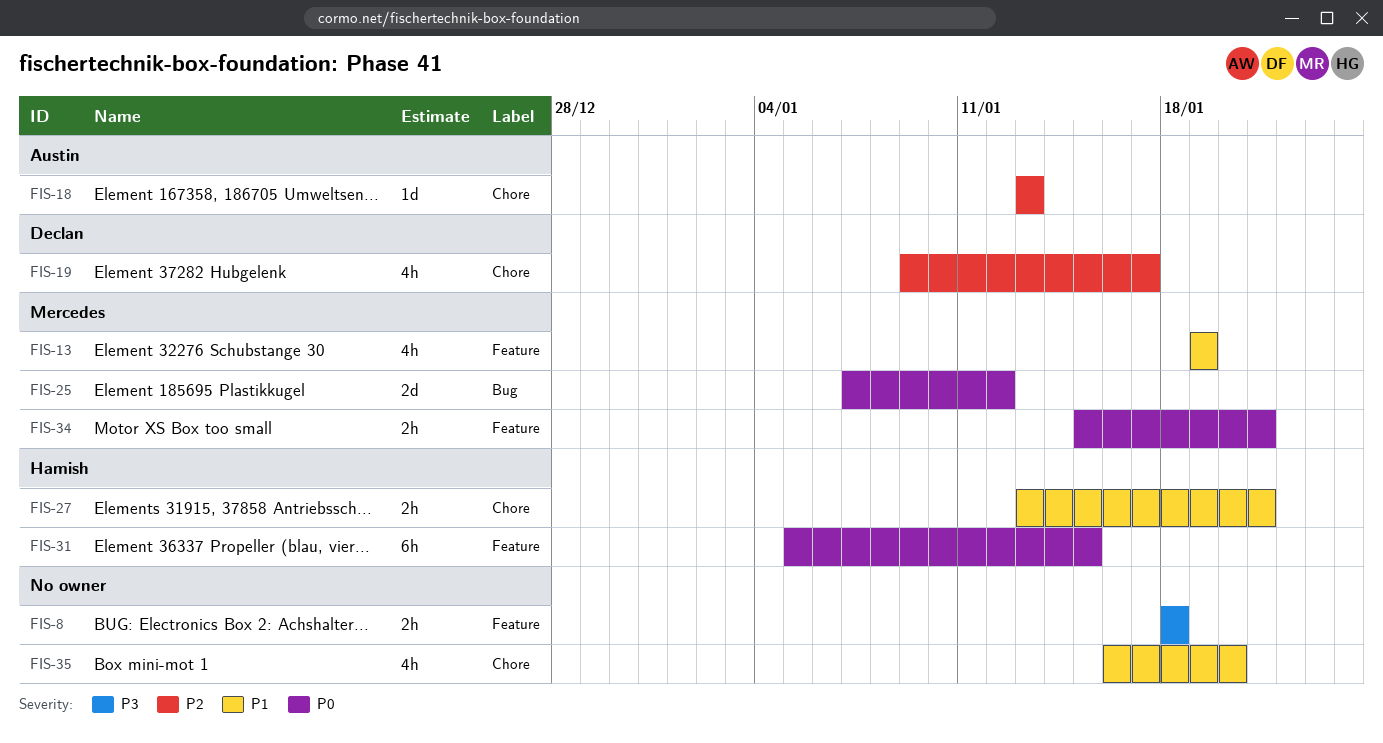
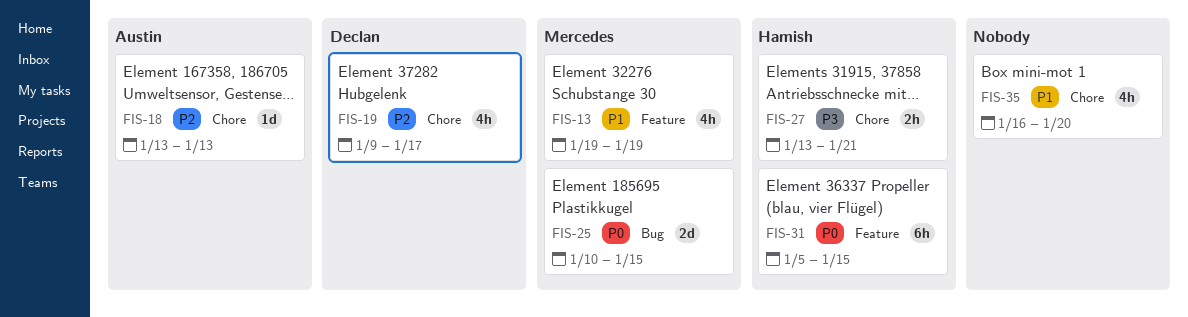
FIS-8: present -> none
FIS-25, start: Jan 7 -> Jan 10
FIS-25, due: Jan 12 -> Jan 15
FIS-27, priority: P1 -> P3
FIS-34: present -> none

